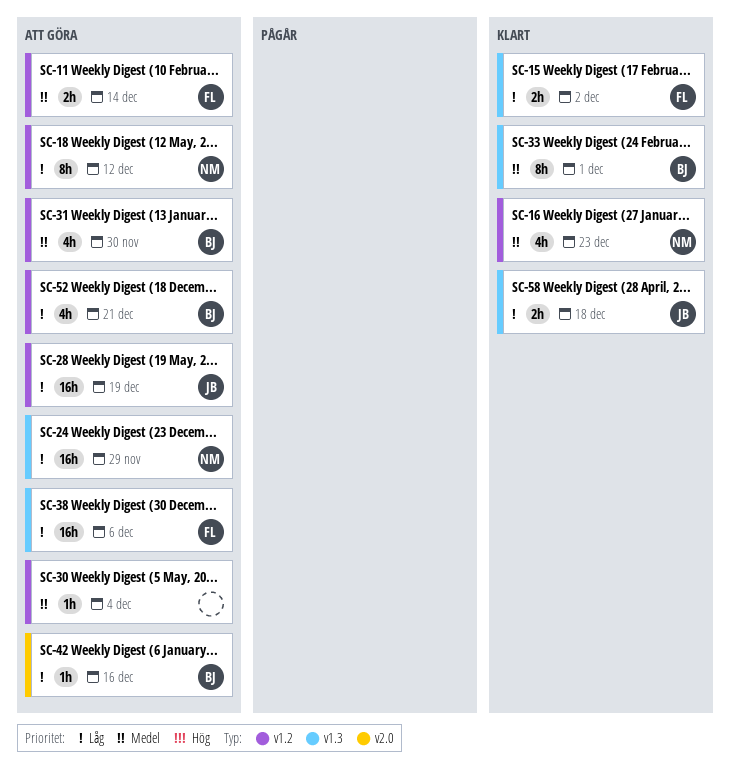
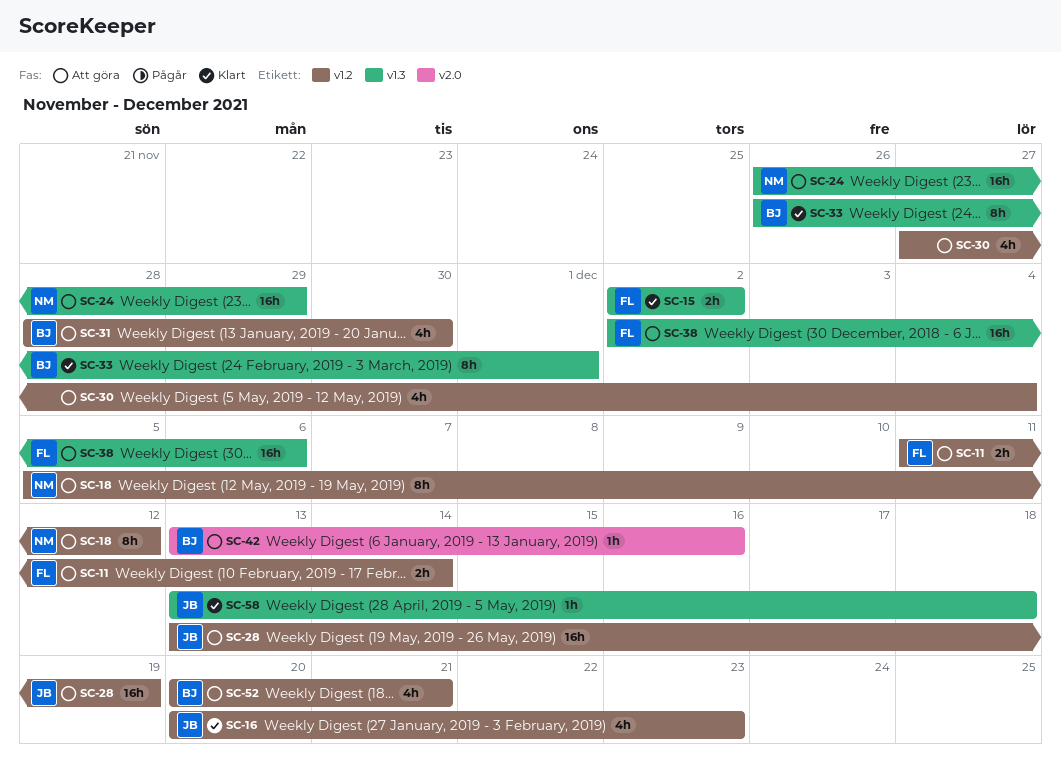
SC-16, owner: NM -> JB
SC-30, estimate: 1h -> 4h
SC-58, estimate: 2h -> 1h

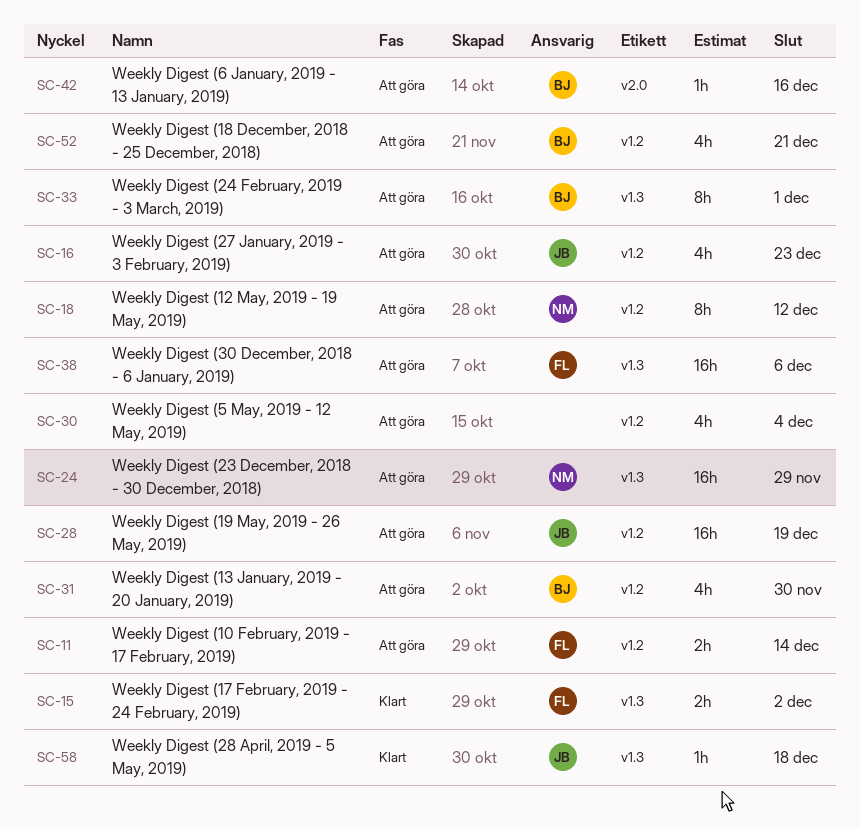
SC-16, status: Klart -> Att göra
SC-33, status: Klart -> Att göra

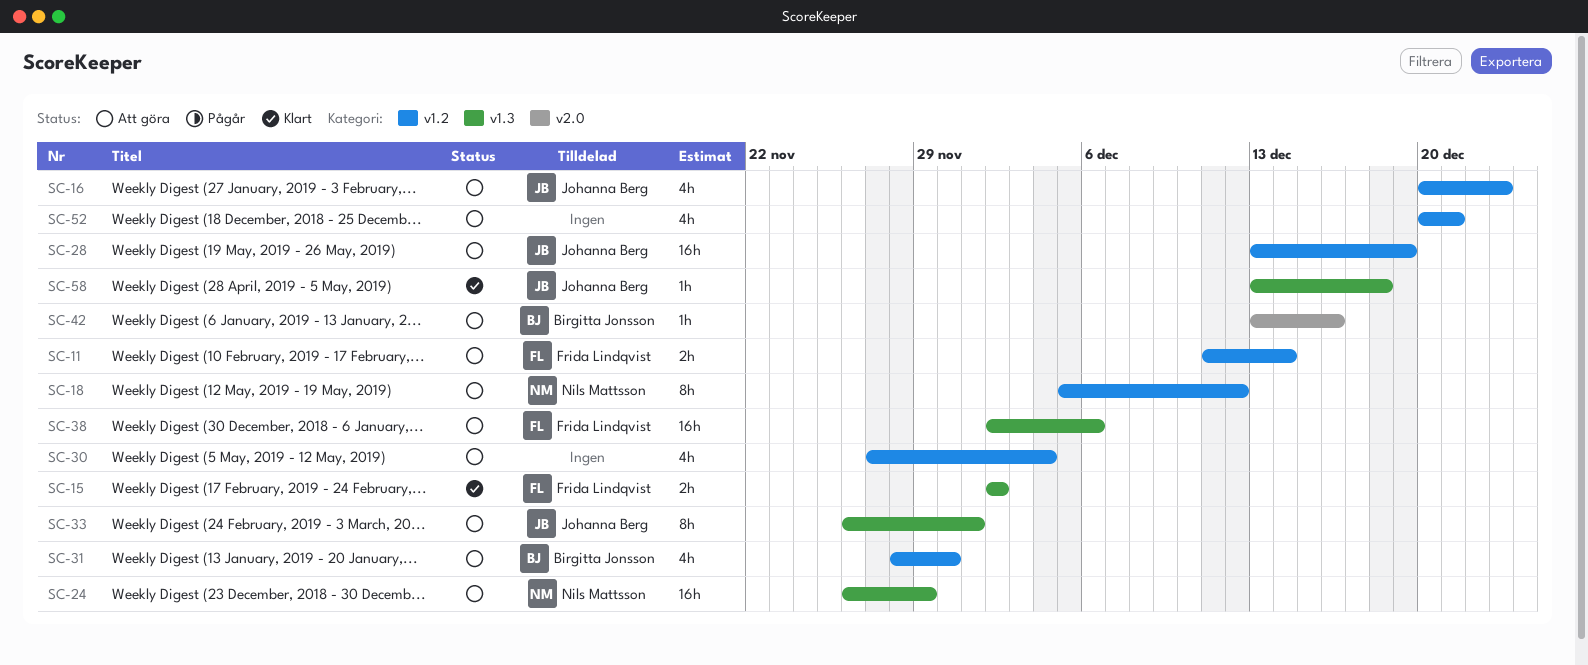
SC-33, owner: Birgitta Jonsson -> Johanna Berg
SC-52, owner: Birgitta Jonsson -> none

